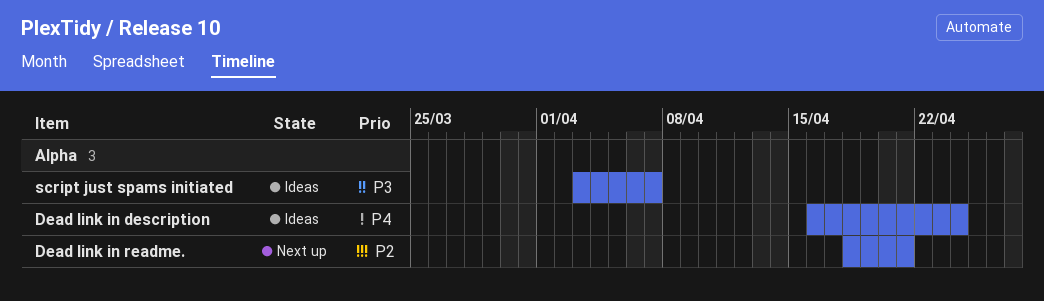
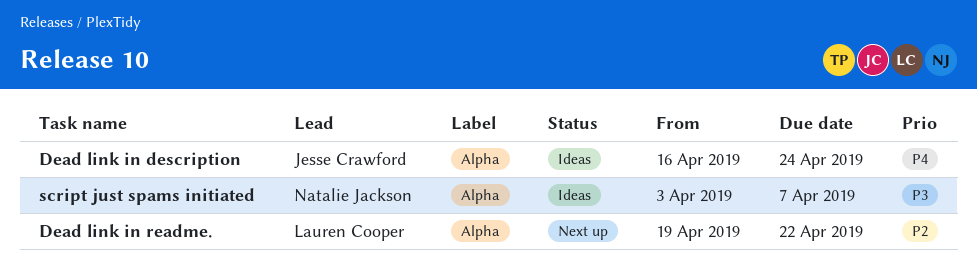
Dead link in readme., start: Apr 18 -> Apr 19
Dead link in readme., due: Apr 21 -> Apr 22

